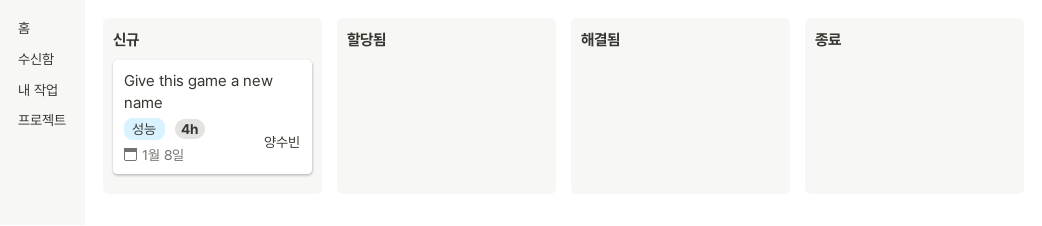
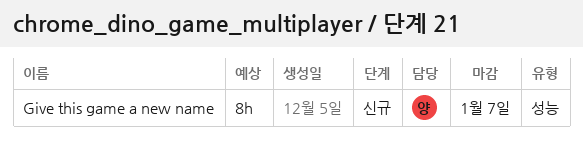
Give this game a new name, estimate: 4h -> 8h
Give this game a new name, due: Jan 8 -> Jan 7

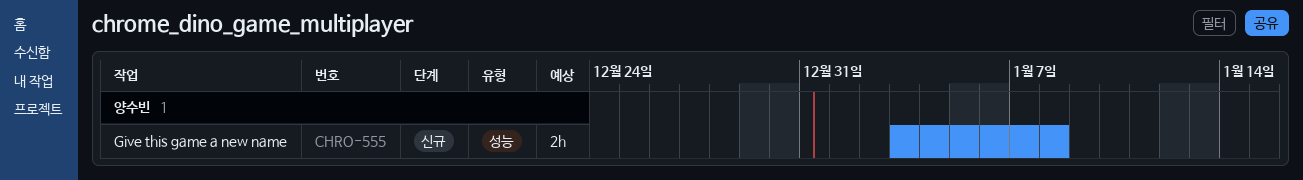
Give this game a new name, estimate: 8h -> 2h
Give this game a new name, due: Jan 7 -> Jan 8

